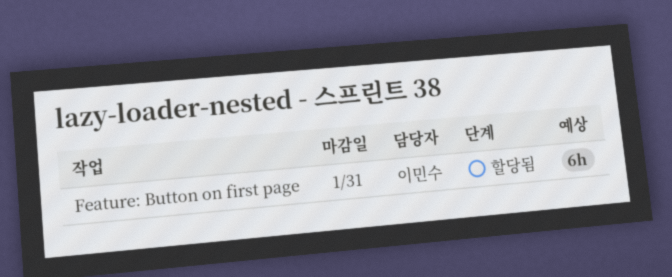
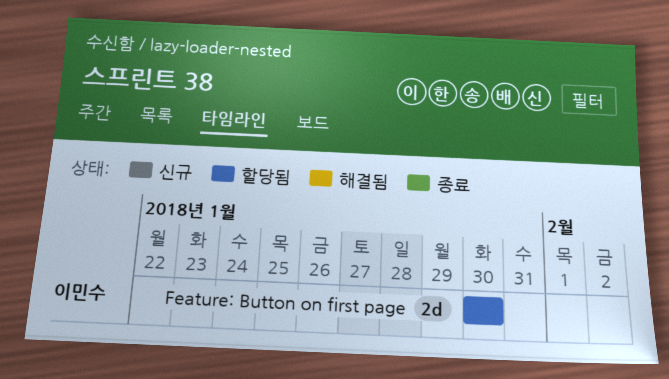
Feature: Button on first page, estimate: 6h -> 2d
Feature: Button on first page, due: Jan 31 -> Jan 30

